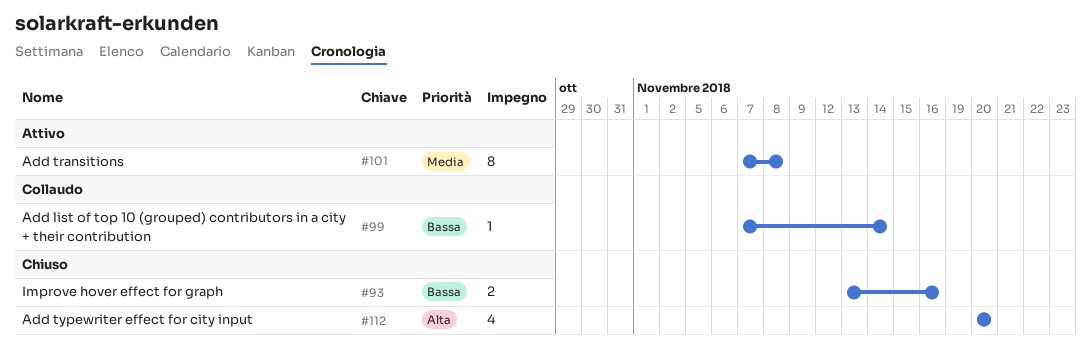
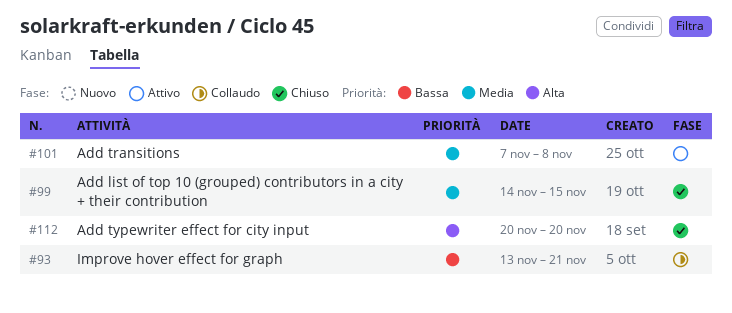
#93, status: Chiuso -> Collaudo
#93, due: Nov 16 -> Nov 21
#99, status: Collaudo -> Chiuso
#99, priority: Bassa -> Media
#99, start: Nov 7 -> Nov 14
#99, due: Nov 14 -> Nov 15

